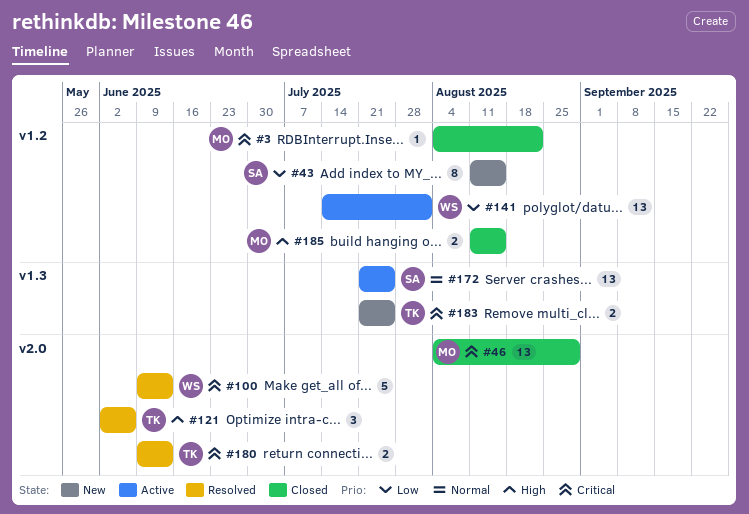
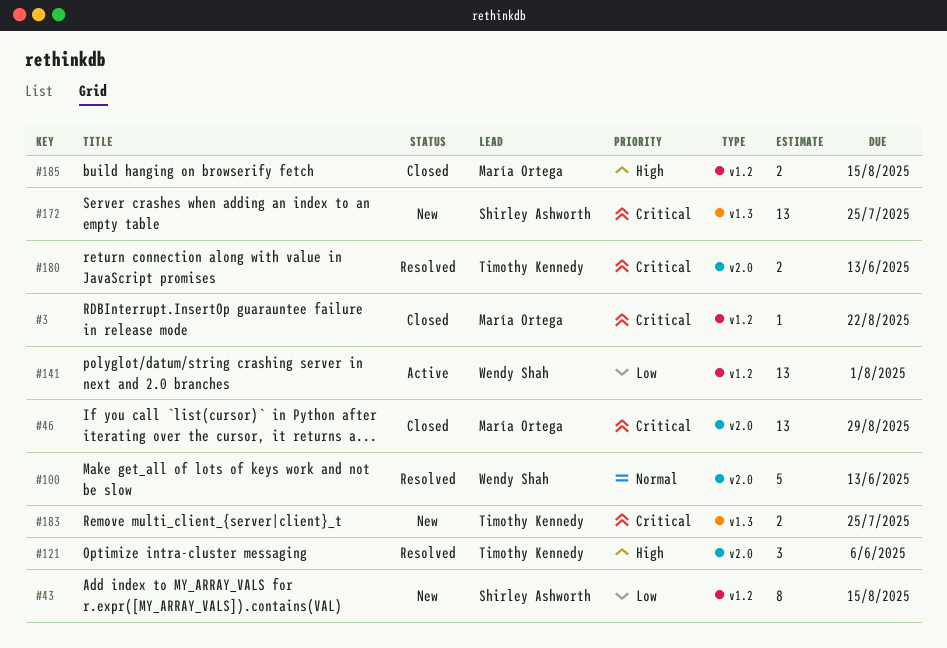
#100, priority: Critical -> Normal
#172, status: Active -> New
#172, priority: Normal -> Critical

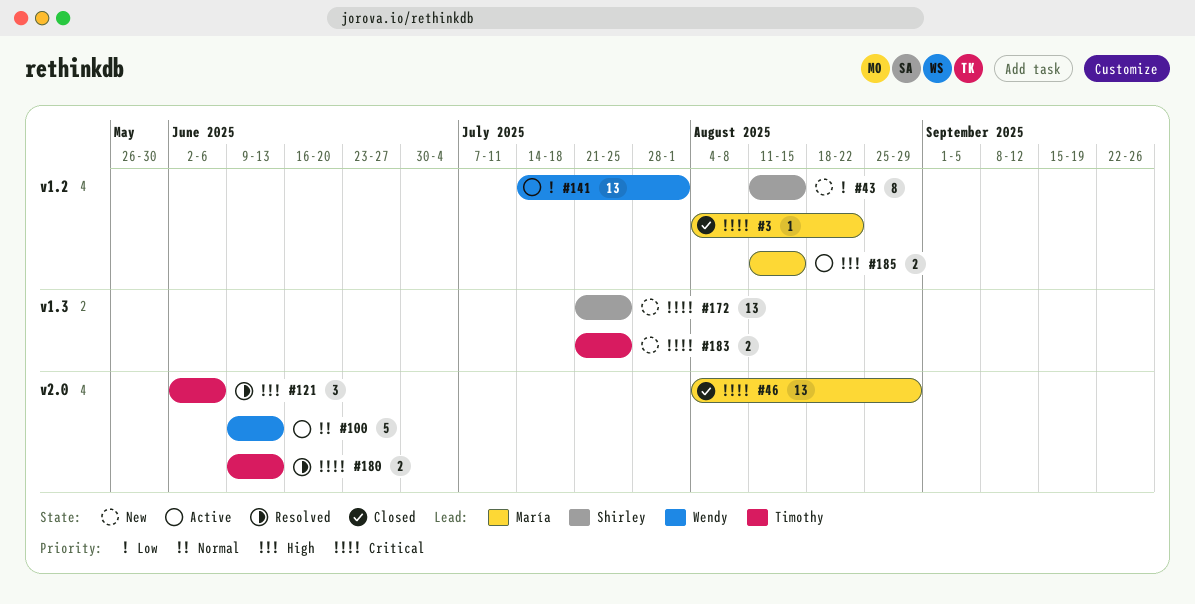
#100, status: Resolved -> Active
#185, status: Closed -> Active

